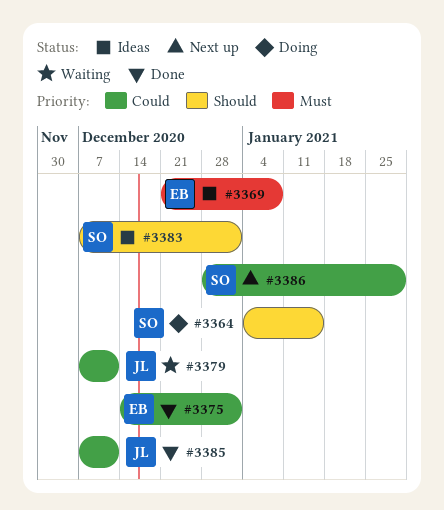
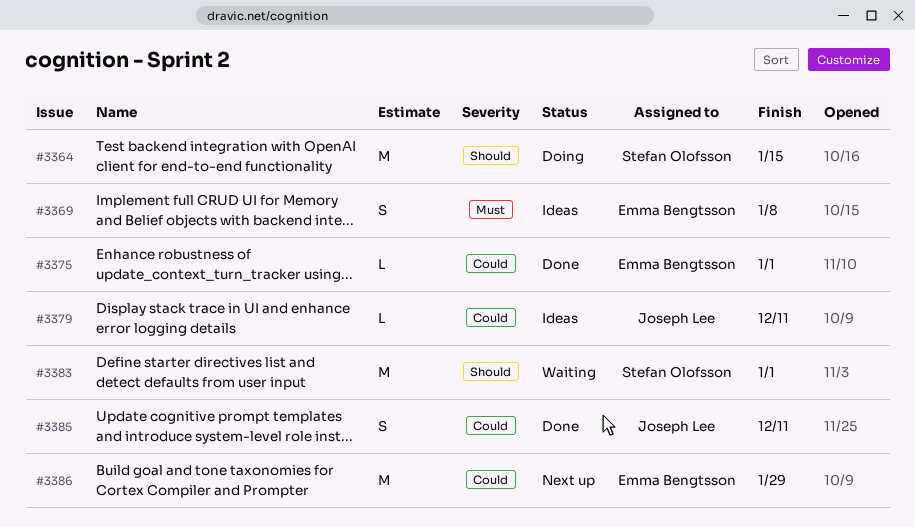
#3379, status: Waiting -> Ideas
#3383, status: Ideas -> Waiting
#3386, owner: Stefan Olofsson -> Emma Bengtsson

